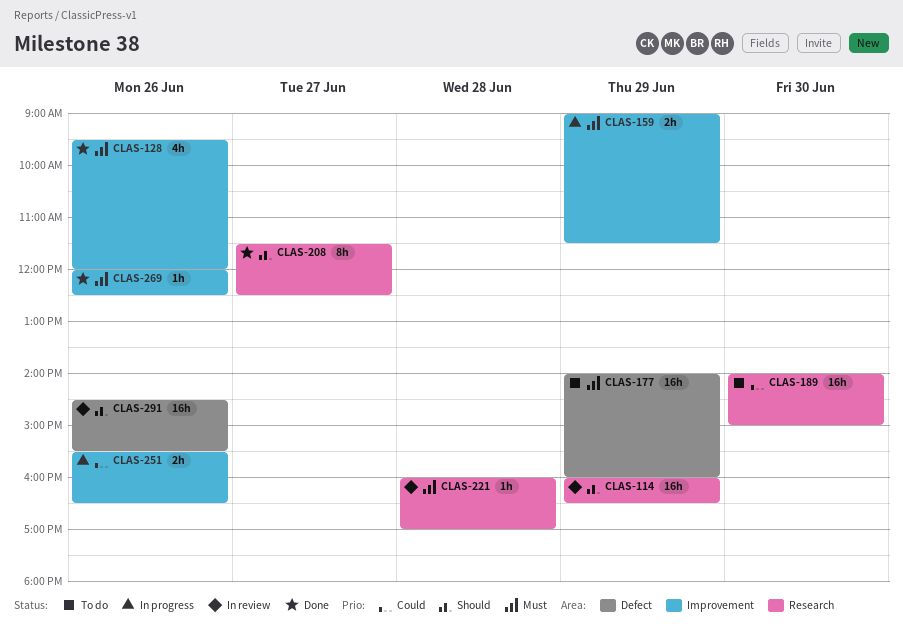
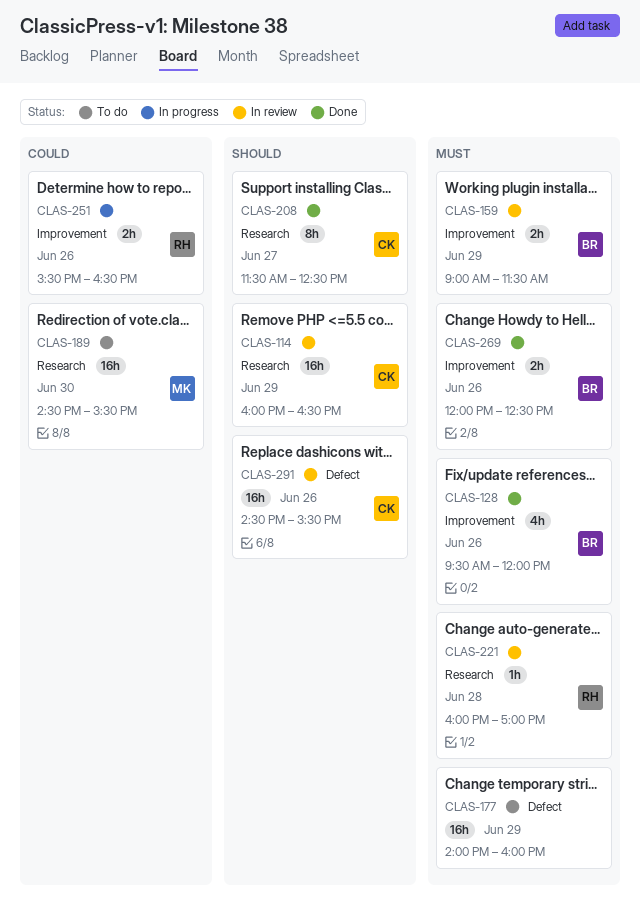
CLAS-159, status: In progress -> In review
CLAS-189, begins: 14:00 -> 14:30
CLAS-189, ends: 15:00 -> 15:30
CLAS-269, estimate: 1h -> 2h

